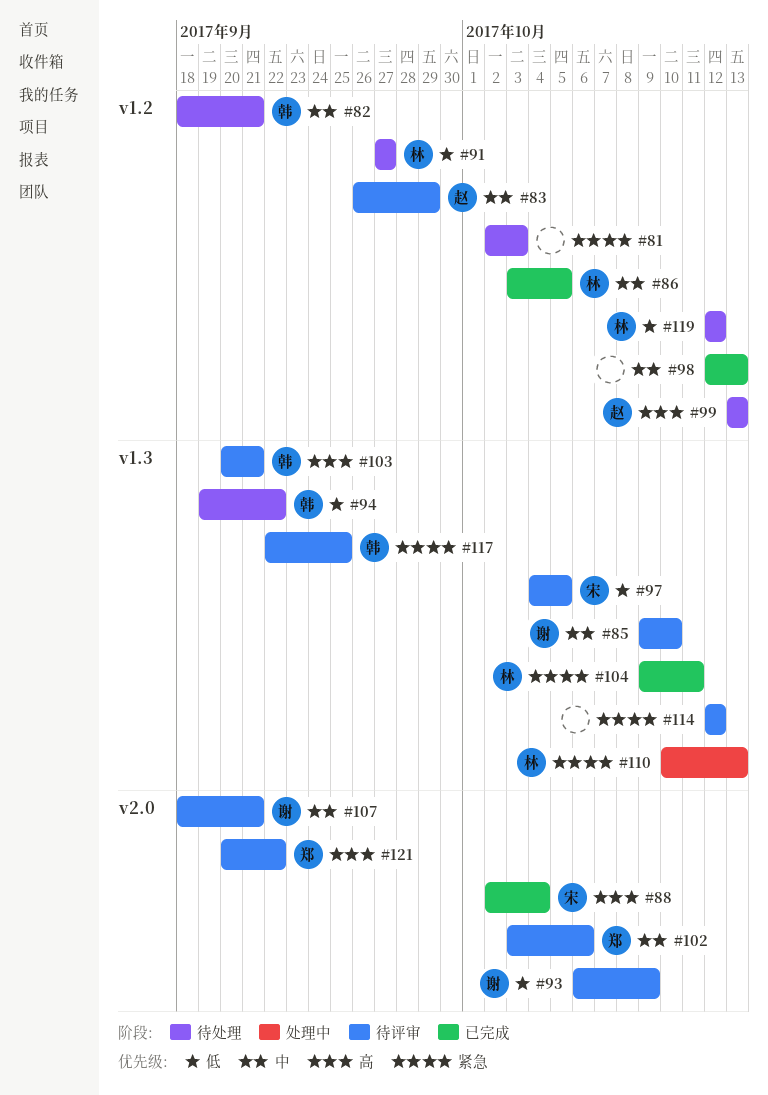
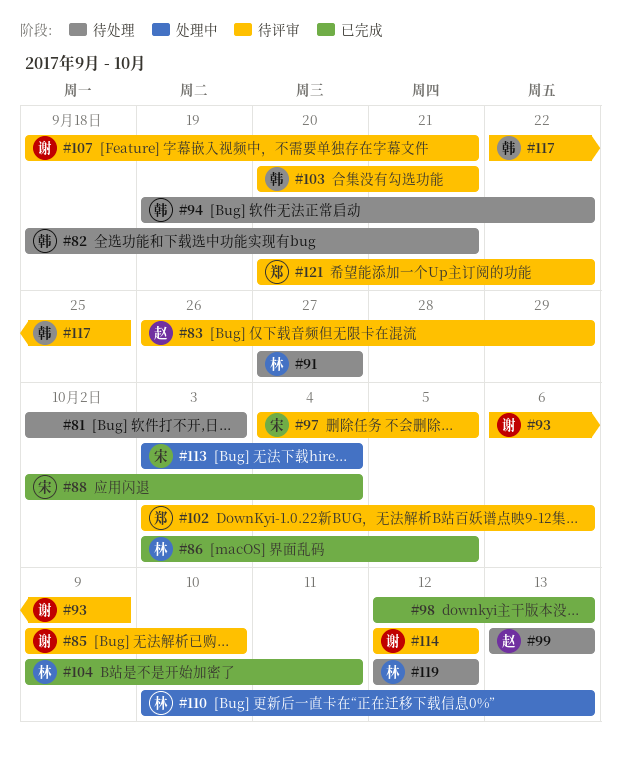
#113: none -> present
#114, owner: none -> 谢

